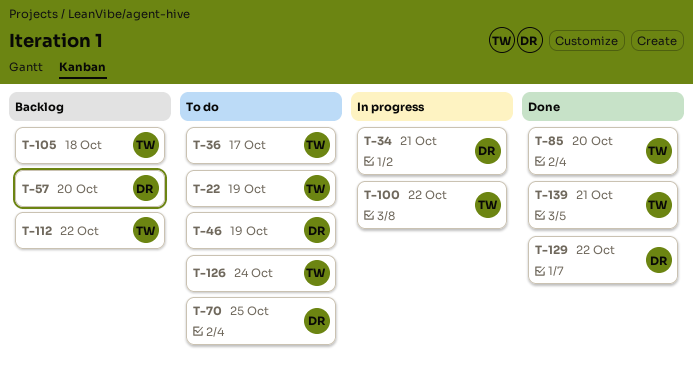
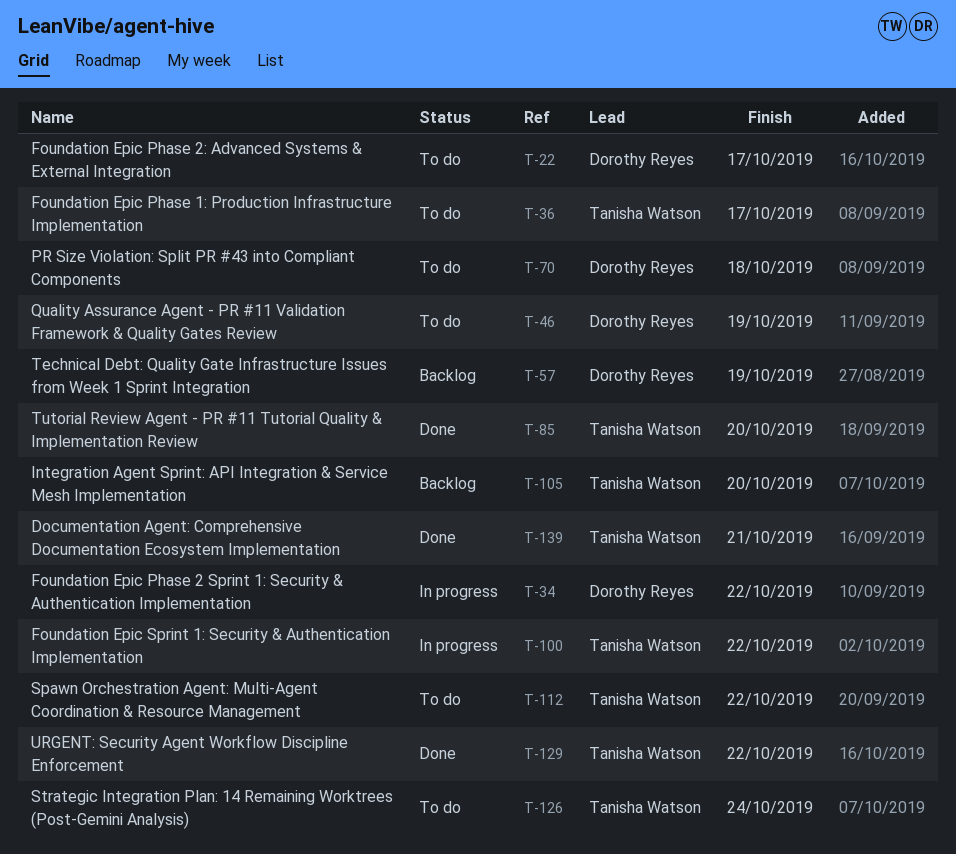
T-22, owner: Tanisha Watson -> Dorothy Reyes
T-22, due: Oct 19 -> Oct 17
T-34, due: Oct 21 -> Oct 22
T-57, due: Oct 20 -> Oct 19
T-70, due: Oct 25 -> Oct 18
T-105, due: Oct 18 -> Oct 20
T-112, status: Backlog -> To do
T-129, owner: Dorothy Reyes -> Tanisha Watson

